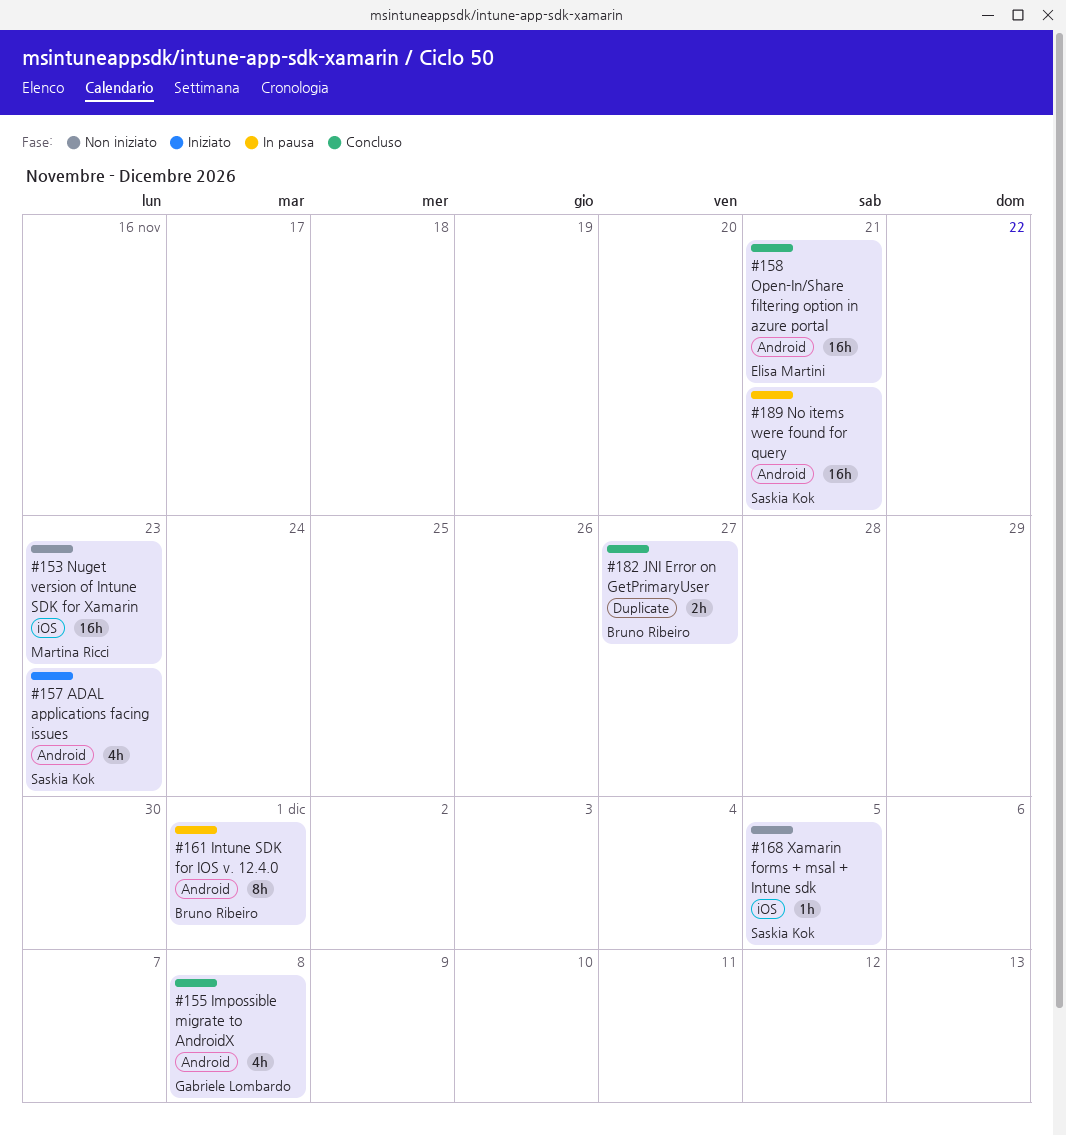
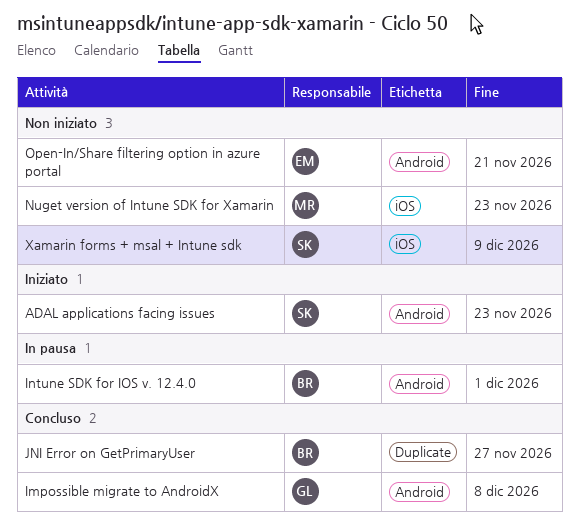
No items were found for query: present -> none
Open-In/Share filtering option in azure portal, status: Concluso -> Non iniziato
Xamarin forms + msal + Intune sdk, due: Dec 5 -> Dec 9

